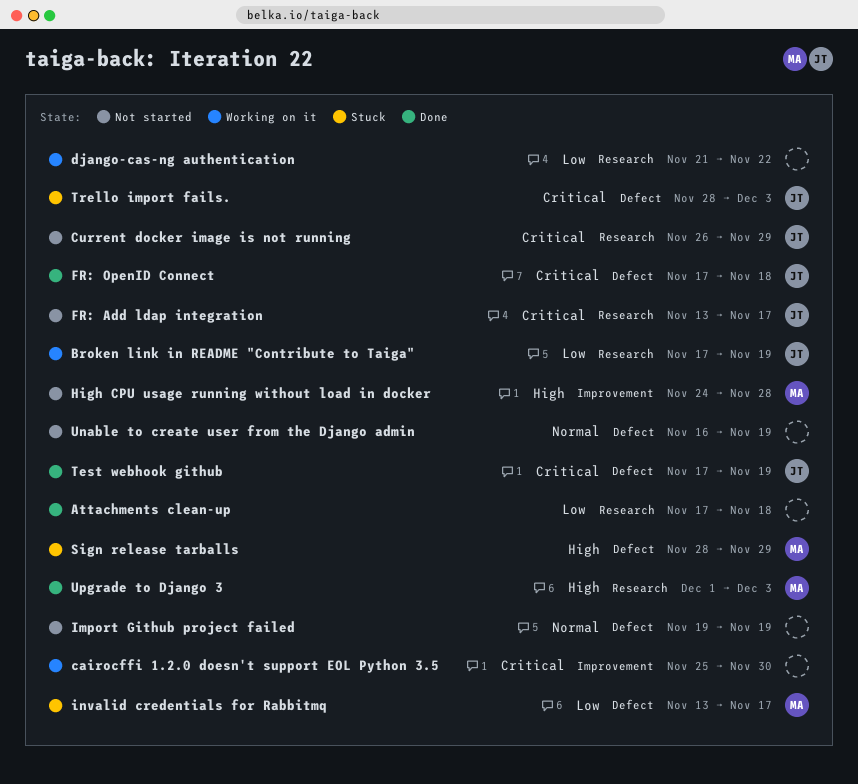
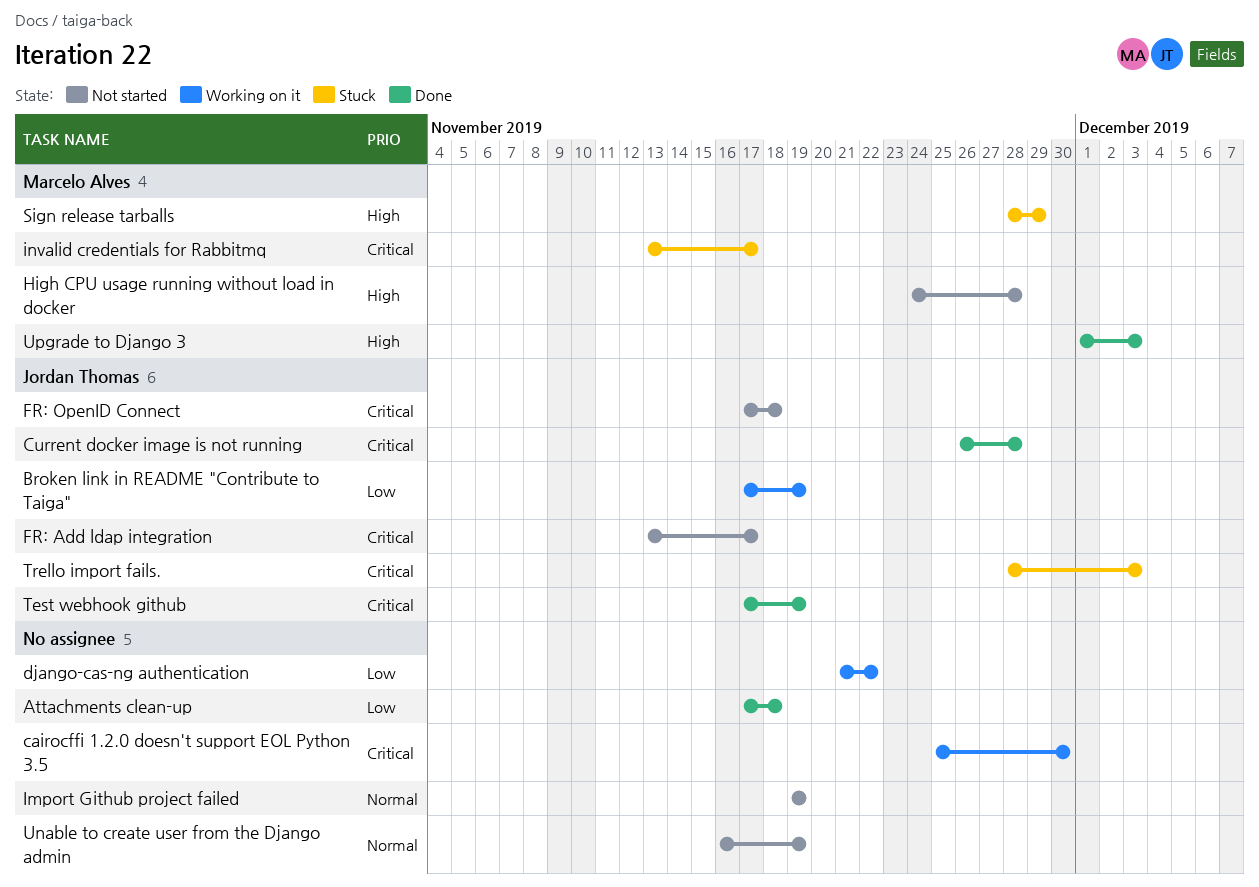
Current docker image is not running, status: Not started -> Done
Current docker image is not running, due: Nov 29 -> Nov 28
FR: OpenID Connect, status: Done -> Not started
invalid credentials for Rabbitmq, priority: Low -> Critical

